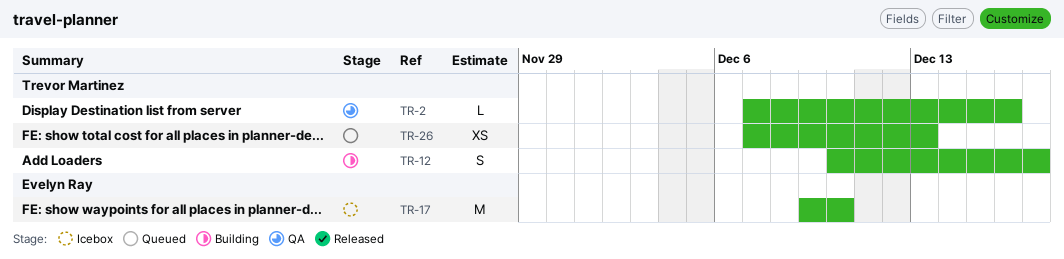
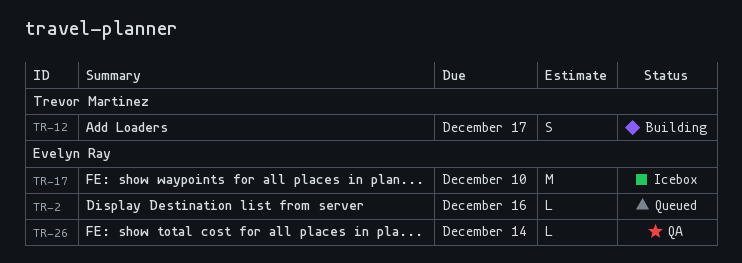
TR-2, status: QA -> Queued
TR-2, owner: Trevor Martinez -> Evelyn Ray
TR-26, status: Queued -> QA
TR-26, owner: Trevor Martinez -> Evelyn Ray
TR-26, estimate: XS -> L
TR-26, due: Dec 13 -> Dec 14

